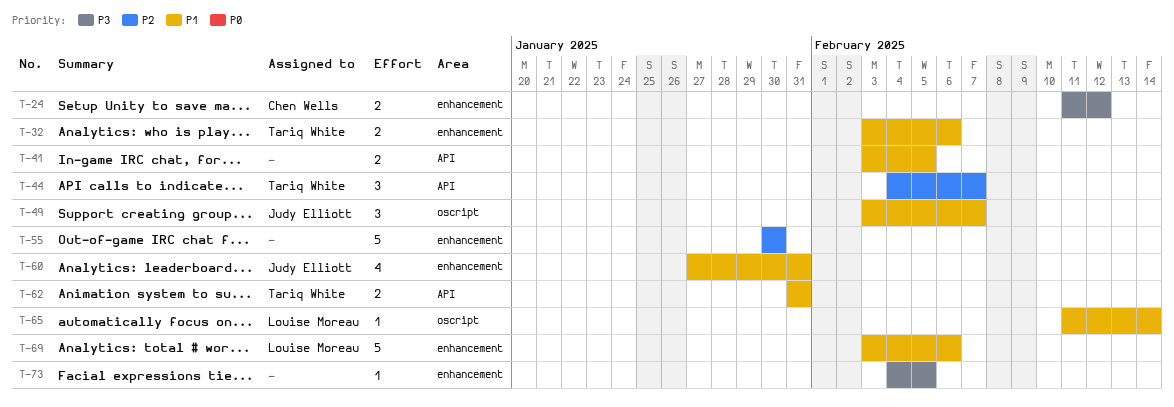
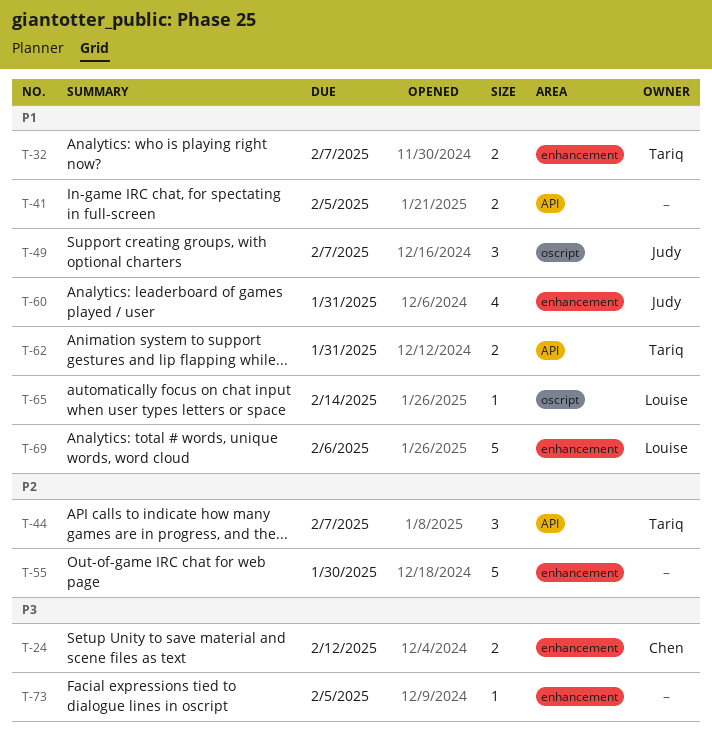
T-32, due: Feb 6 -> Feb 7

